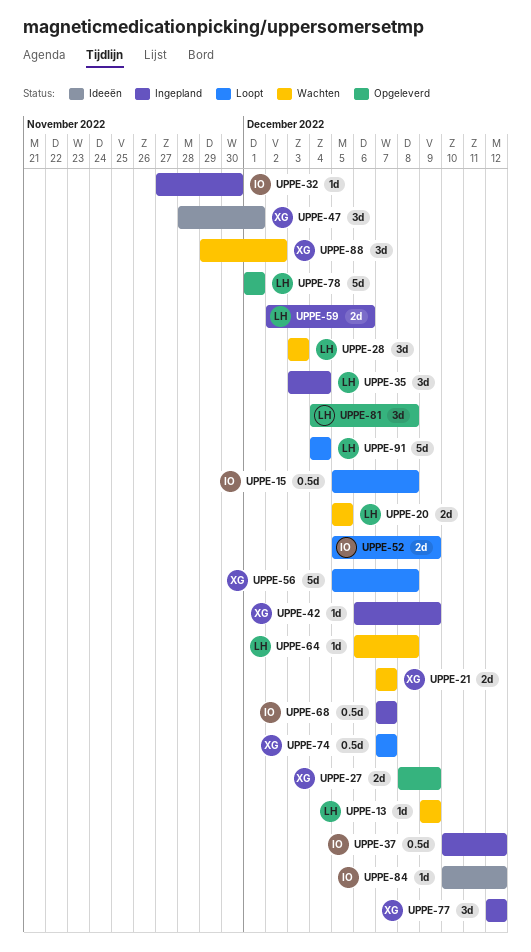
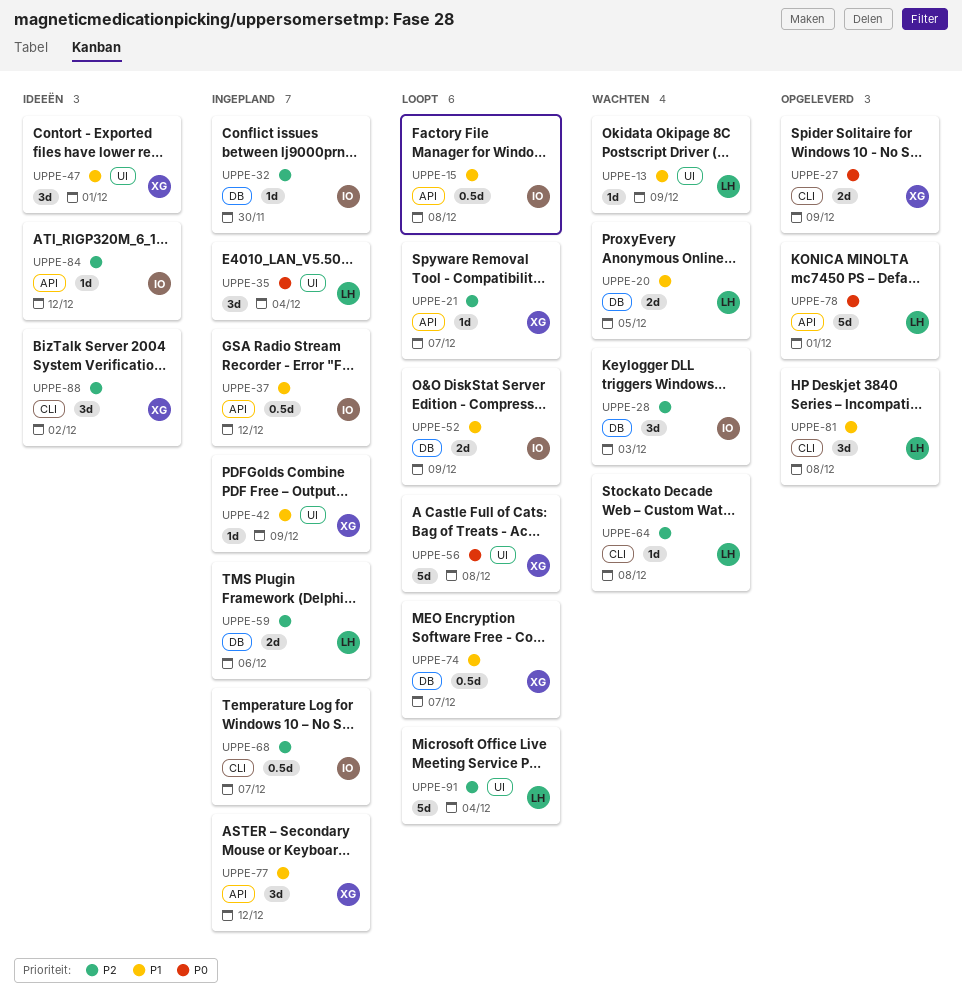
UPPE-21, status: Wachten -> Loopt
UPPE-21, estimate: 2d -> 1d
UPPE-28, owner: LH -> IO
UPPE-88, status: Wachten -> Ideeën

